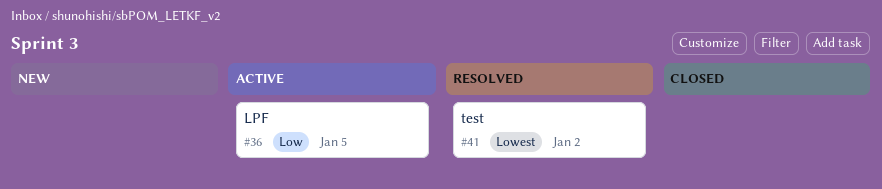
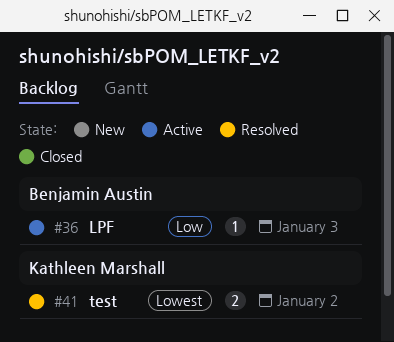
#36, due: Jan 5 -> Jan 3

